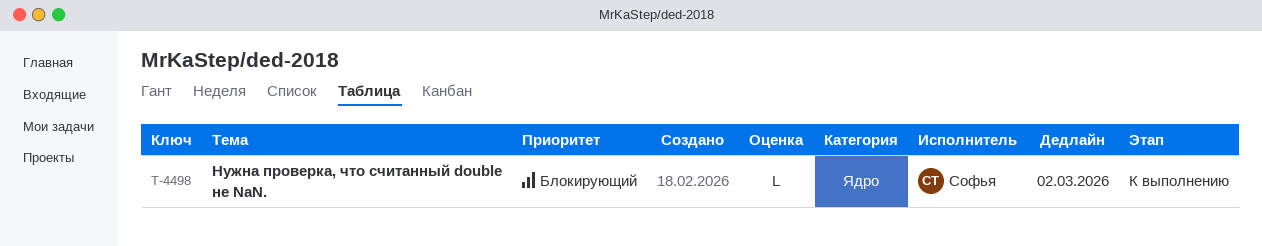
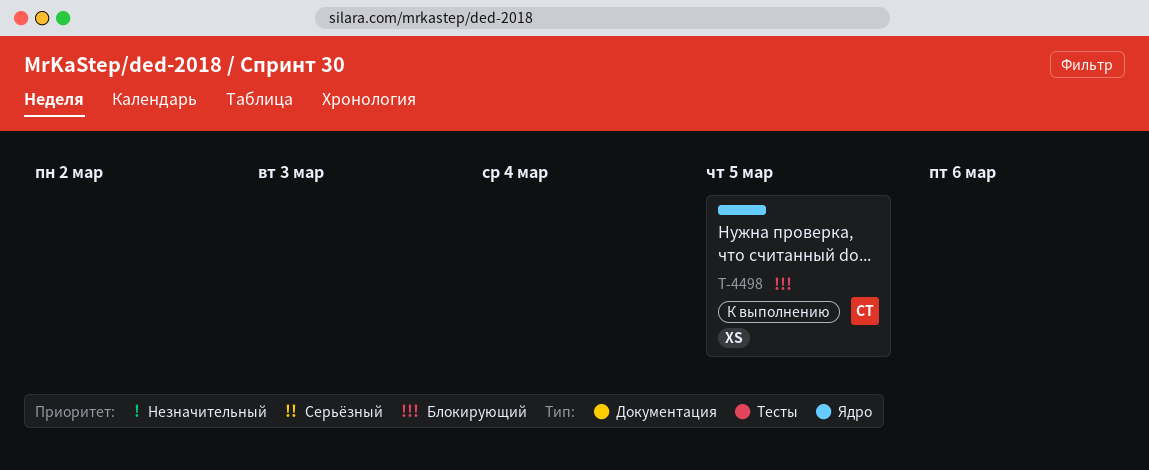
T-4498, estimate: L -> XS
T-4498, due: Mar 2 -> Mar 5

